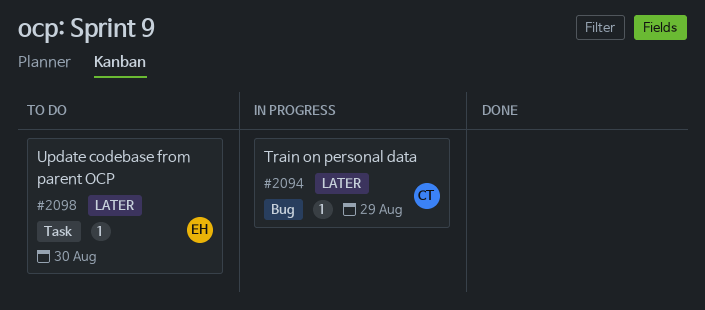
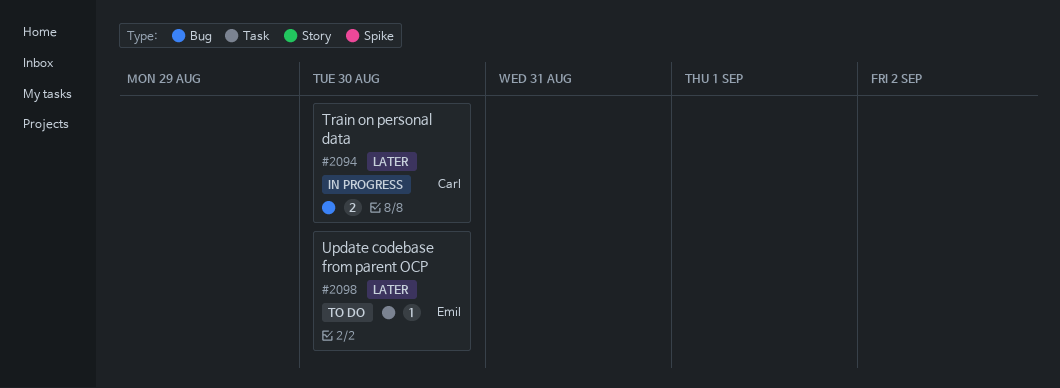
#2094, estimate: 1 -> 2
#2094, due: Aug 29 -> Aug 30

